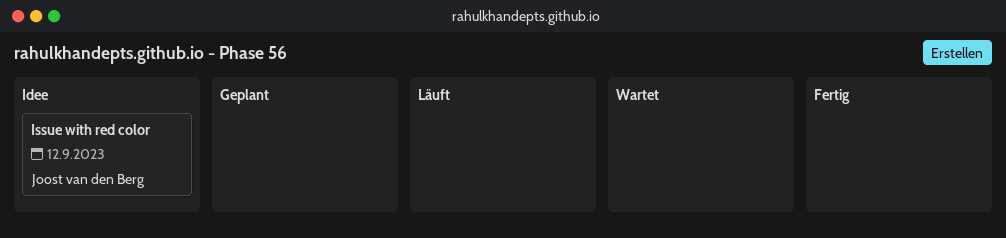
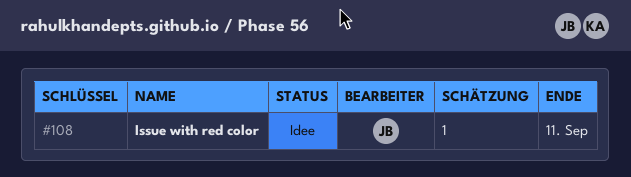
Issue with red color, due: Sep 12 -> Sep 11

